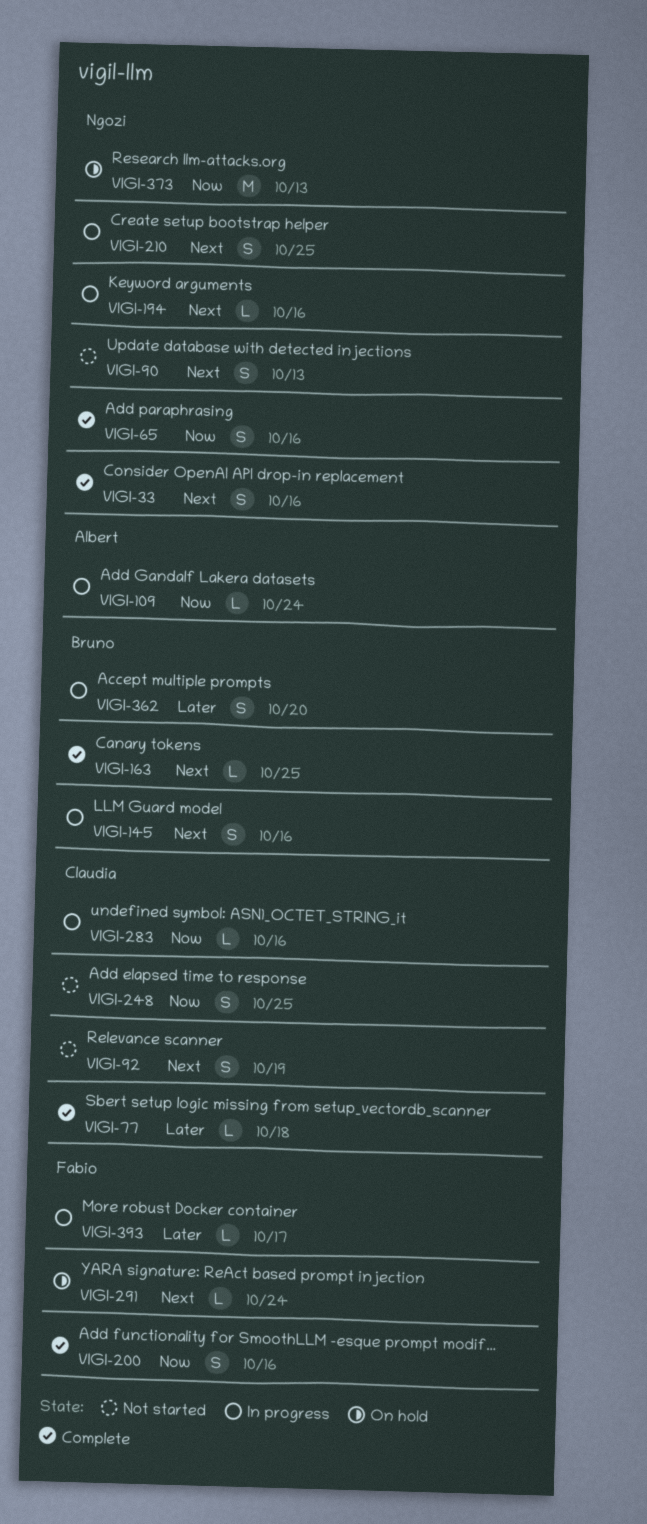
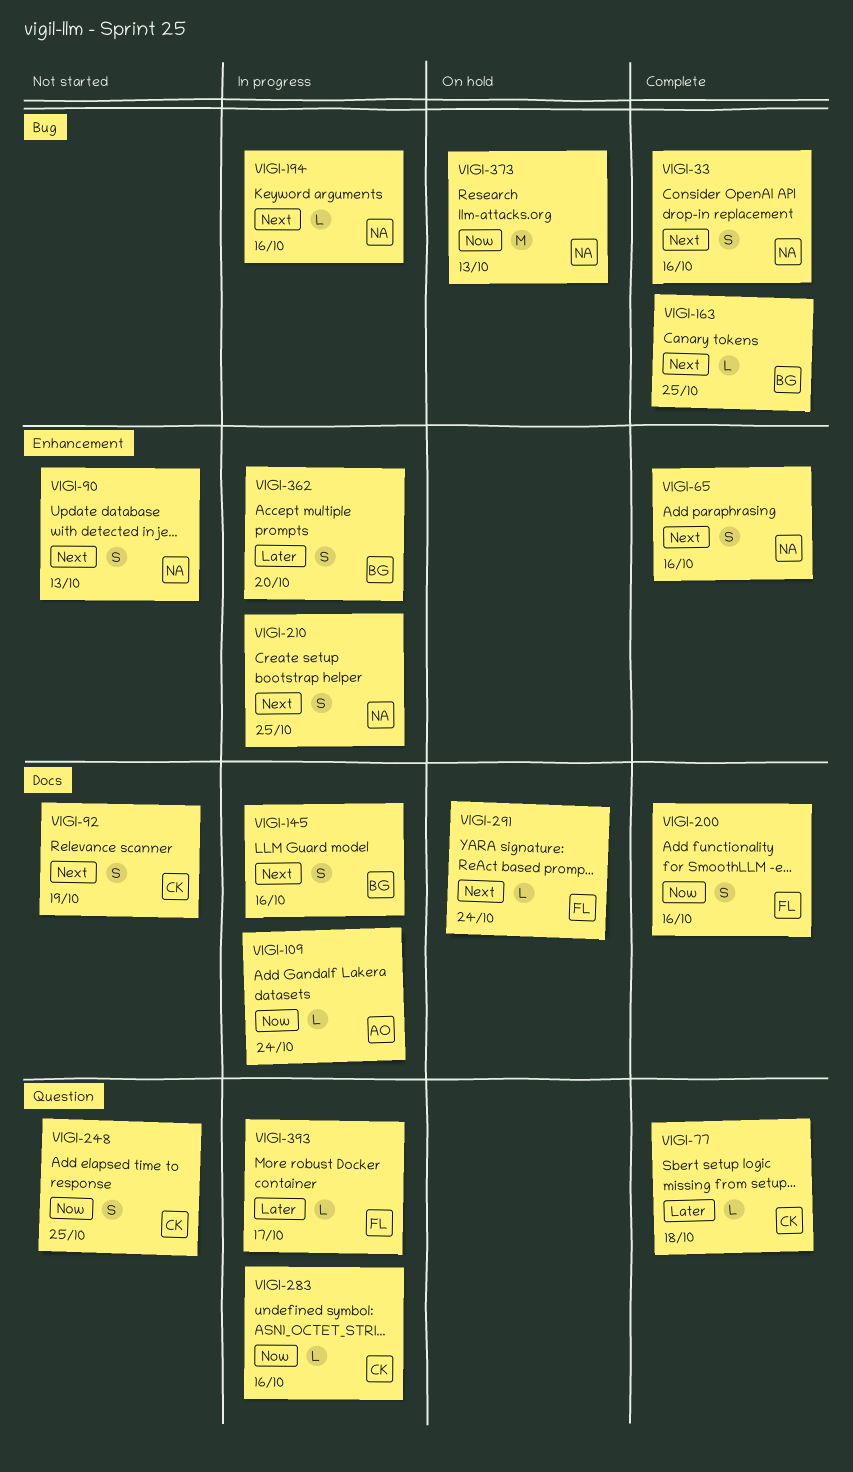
VIGI-65, priority: Now -> Next

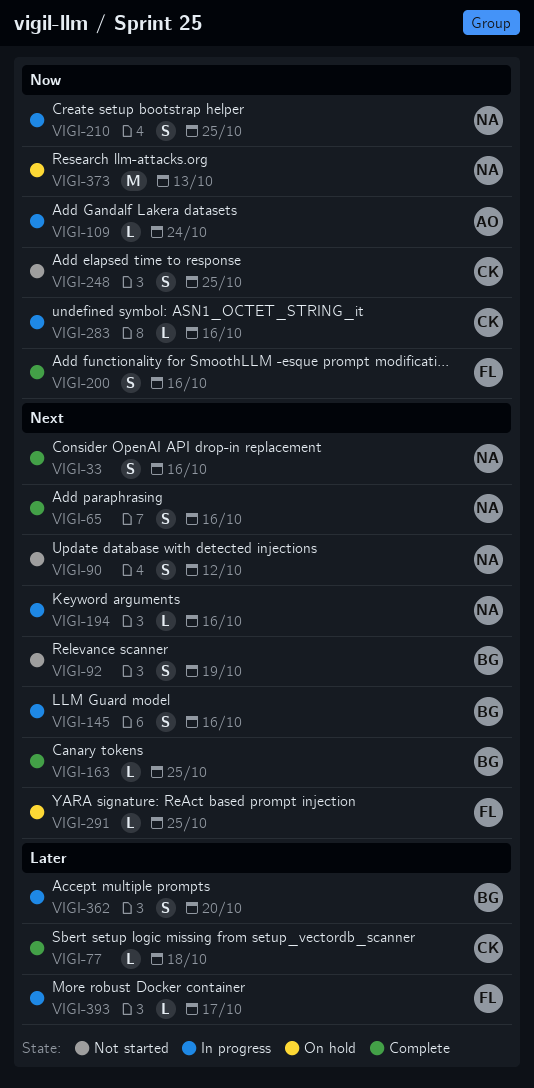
VIGI-90, due: Oct 13 -> Oct 12
VIGI-92, owner: CK -> BG
VIGI-210, priority: Next -> Now
VIGI-291, due: Oct 24 -> Oct 25

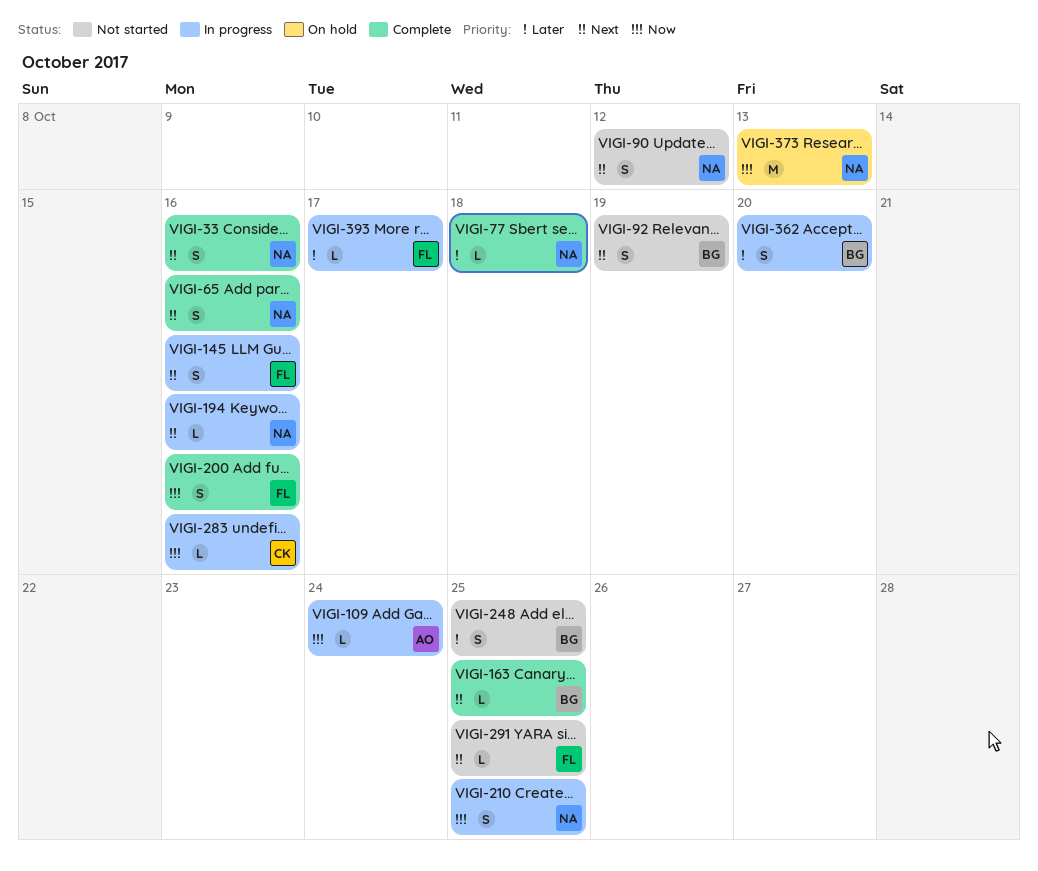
VIGI-77, owner: CK -> NA
VIGI-145, owner: BG -> FL
VIGI-248, owner: CK -> BG
VIGI-248, priority: Now -> Later
VIGI-291, status: On hold -> Not started

